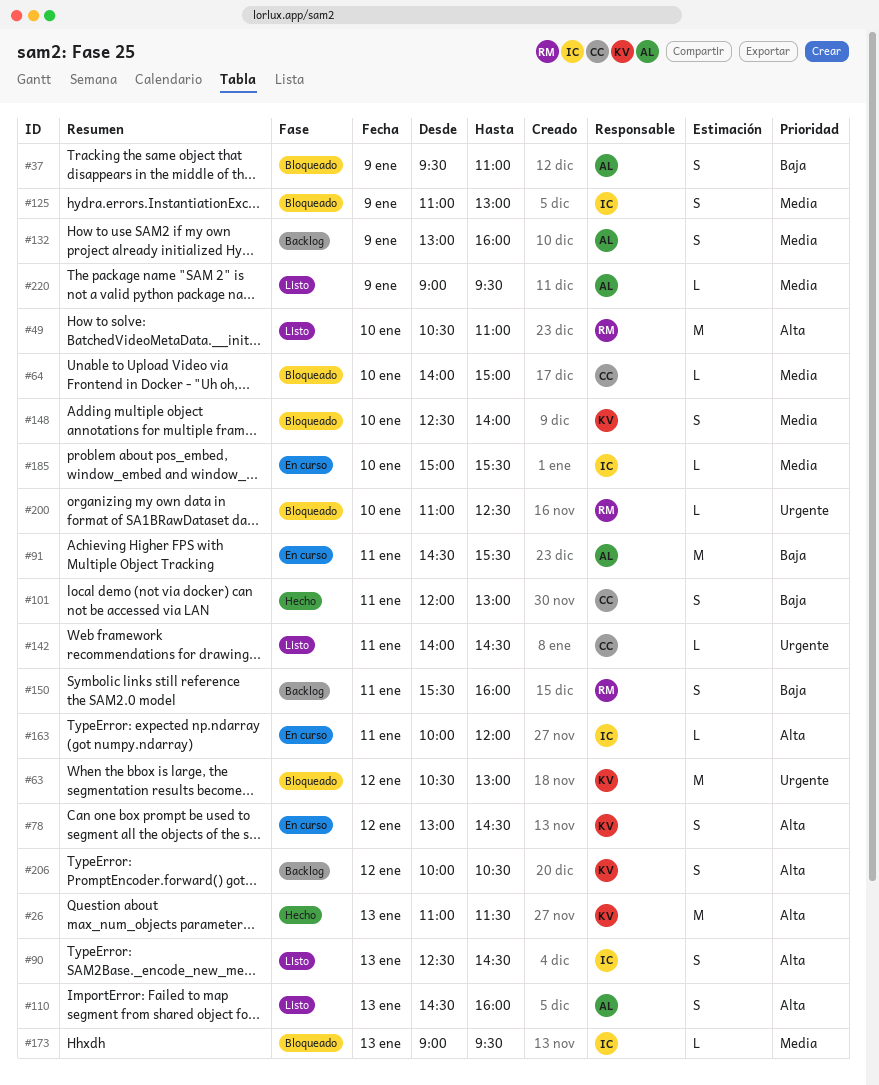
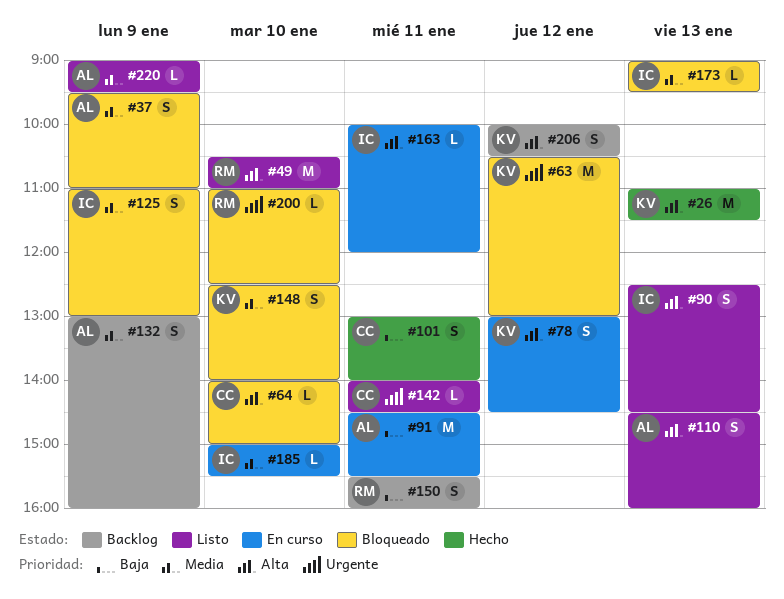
#37, priority: Baja -> Media
#64, priority: Media -> Alta
#101, begins: 12:00 -> 13:00
#101, ends: 13:00 -> 14:00

